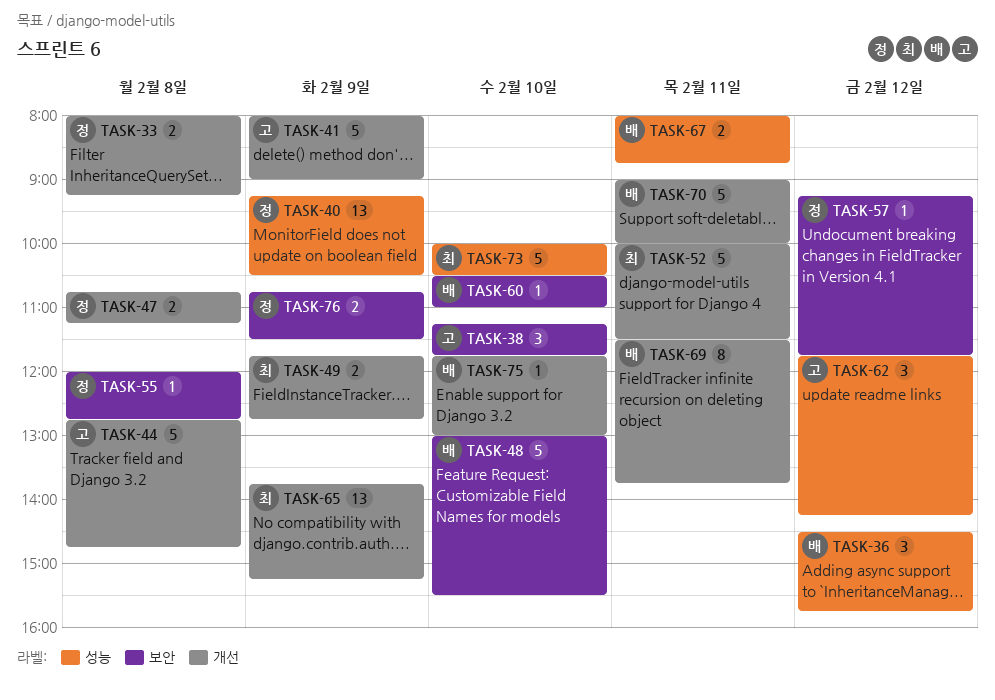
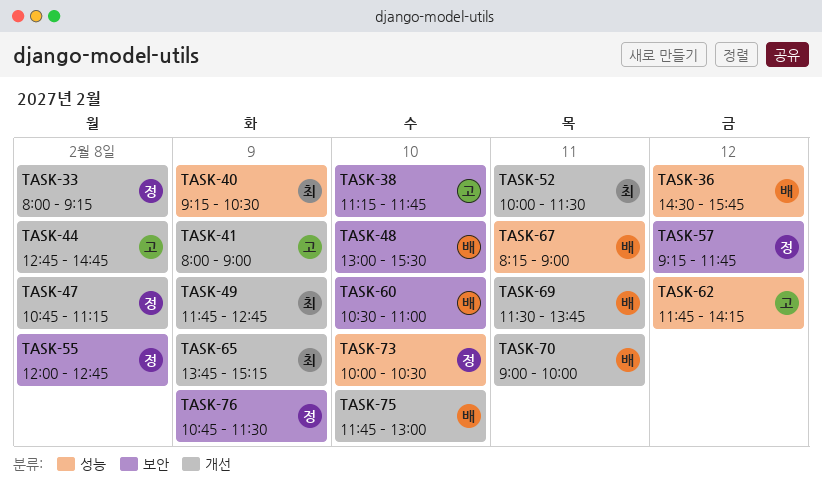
TASK-40, owner: 정 -> 최
TASK-67, begins: 08:00 -> 08:15
TASK-67, ends: 08:45 -> 09:00
TASK-73, owner: 최 -> 정

